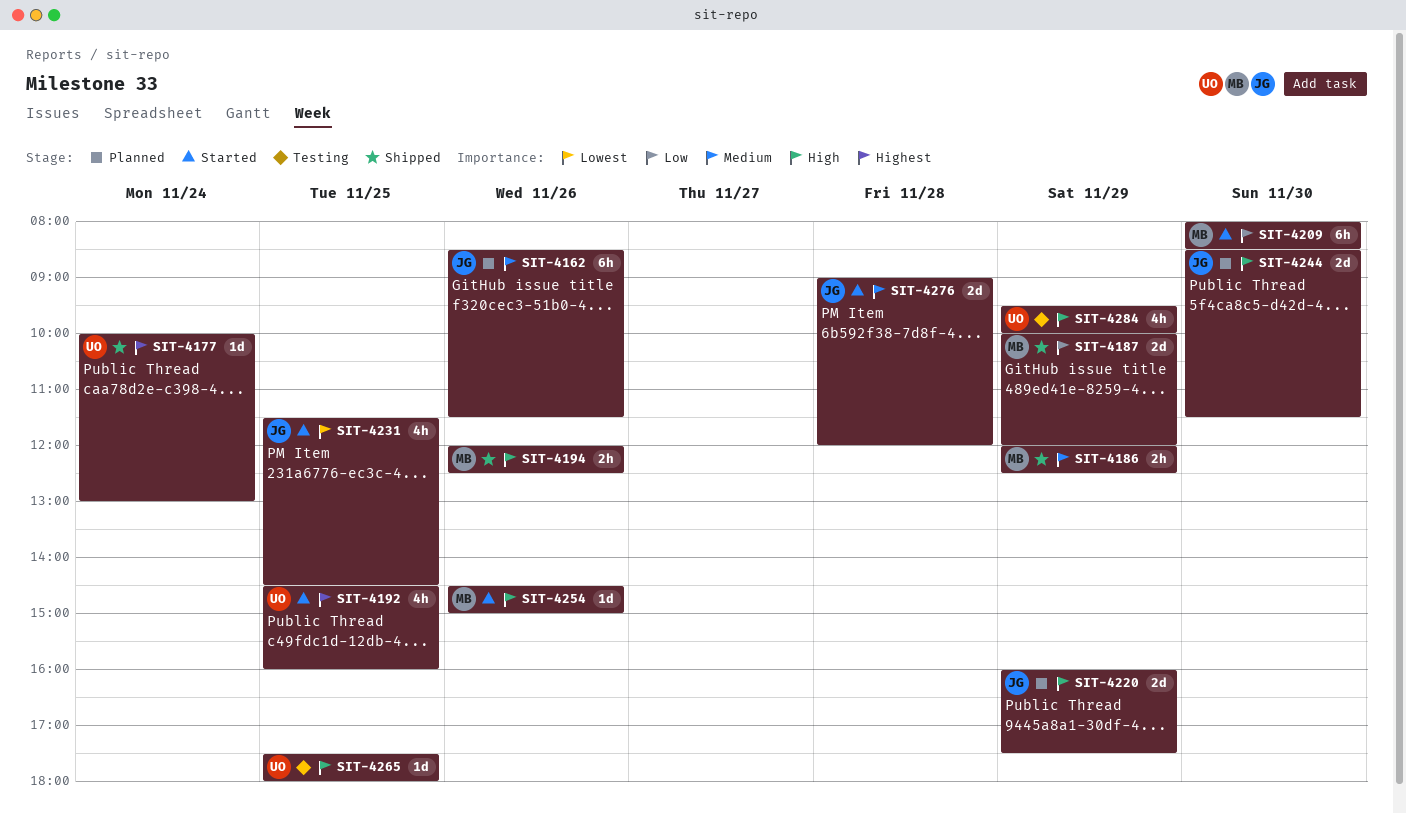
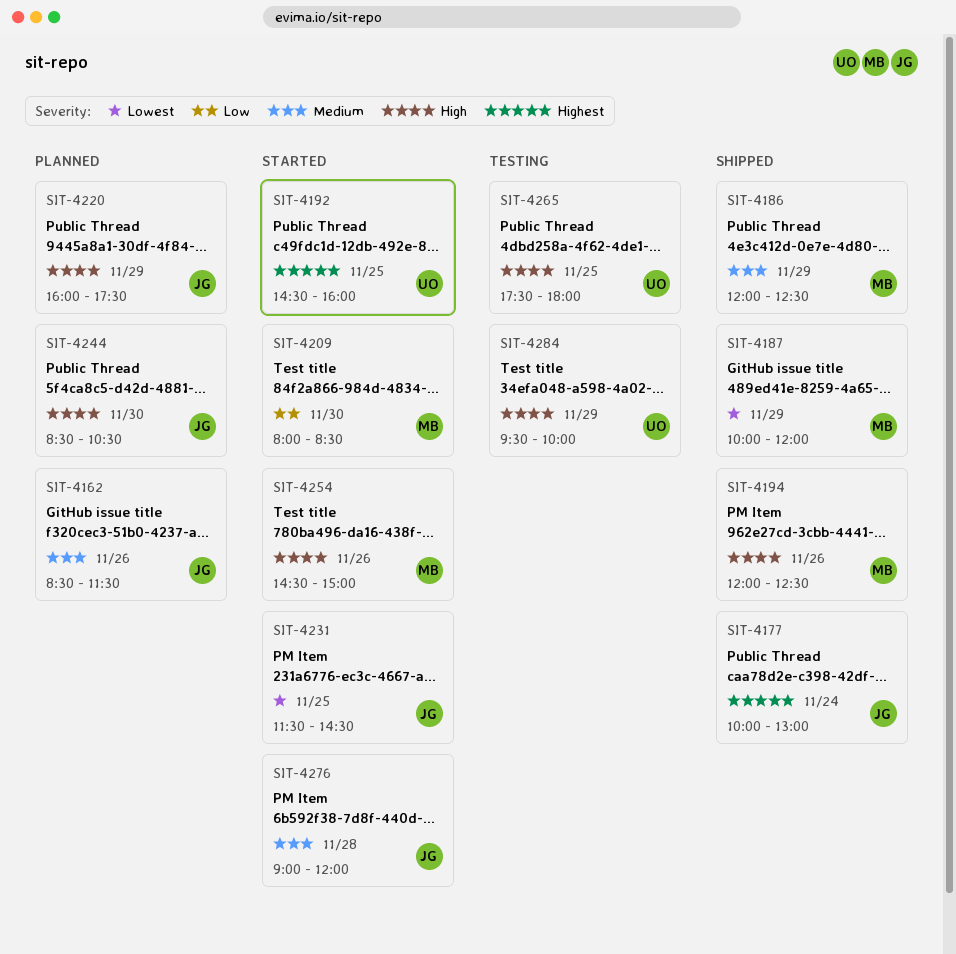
SIT-4177, owner: UO -> JG
SIT-4187, priority: Low -> Lowest
SIT-4244, ends: 11:30 -> 10:30

